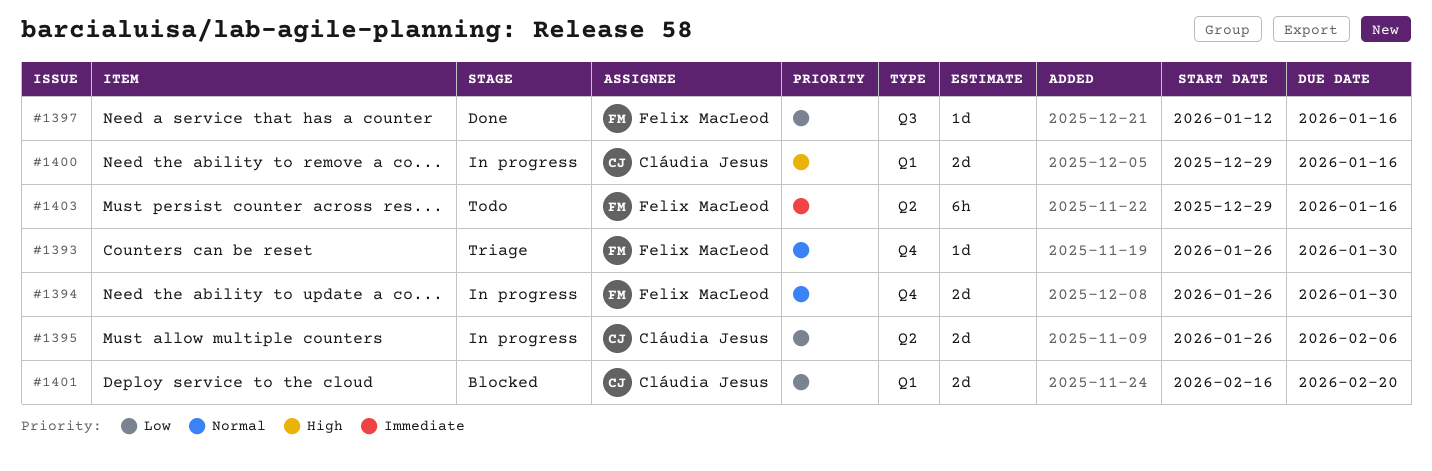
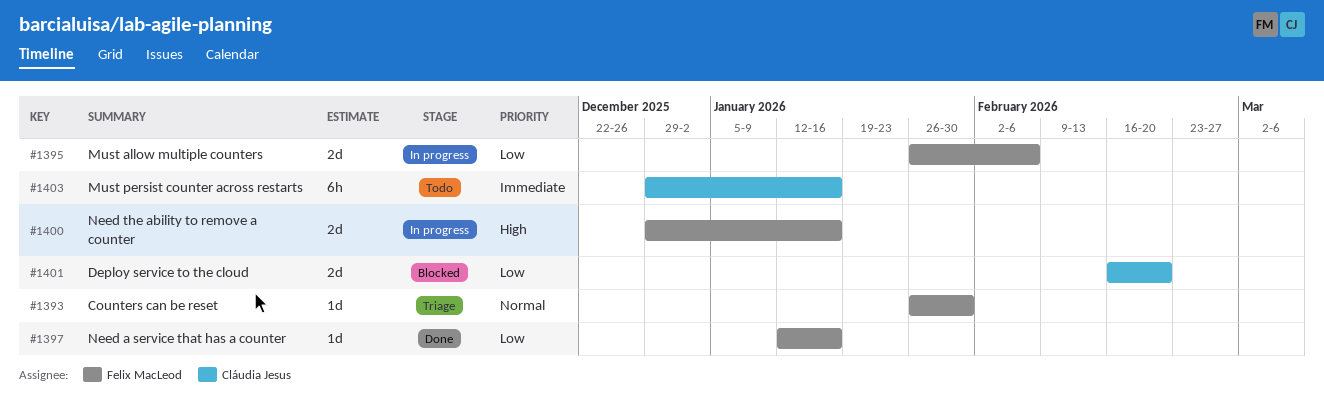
#1394: present -> none
#1395, owner: Cláudia Jesus -> Felix MacLeod
#1400, owner: Cláudia Jesus -> Felix MacLeod
#1403, owner: Felix MacLeod -> Cláudia Jesus

